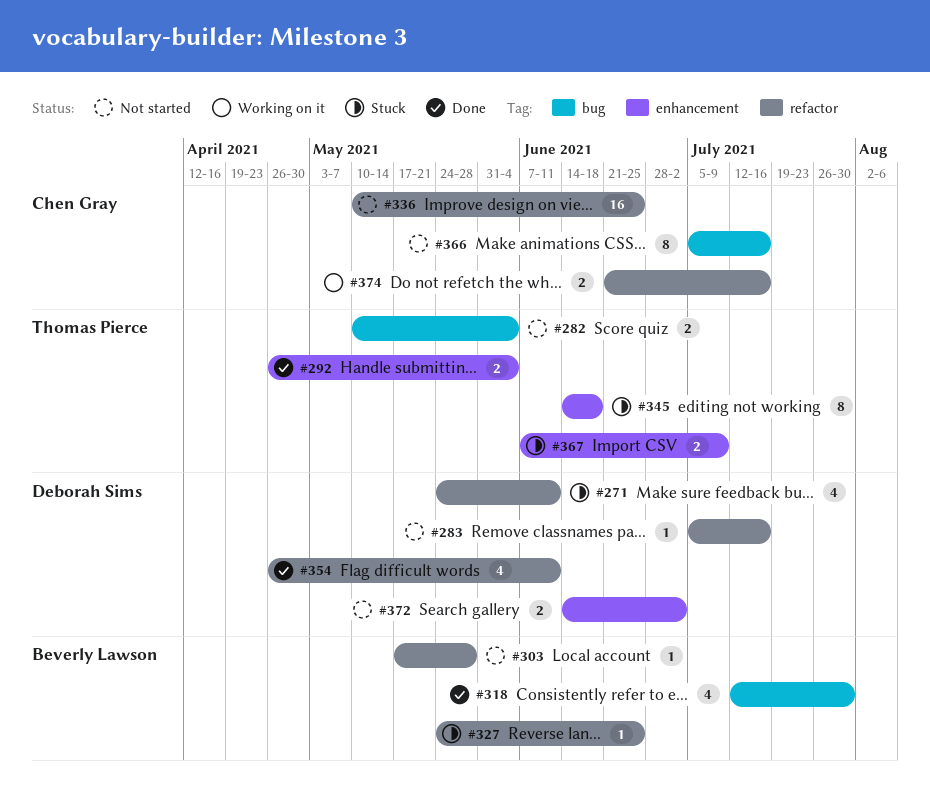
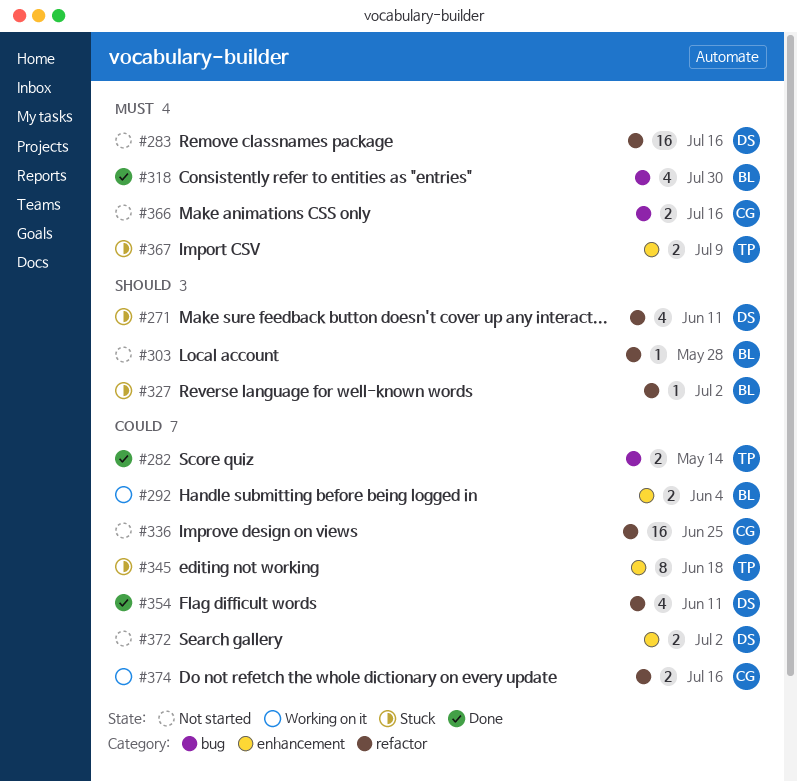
#282, status: Not started -> Done
#282, due: Jun 4 -> May 14
#283, estimate: 1 -> 16
#292, status: Done -> Working on it
#292, owner: Thomas Pierce -> Beverly Lawson
#327, due: Jun 25 -> Jul 2
#366, estimate: 8 -> 2

